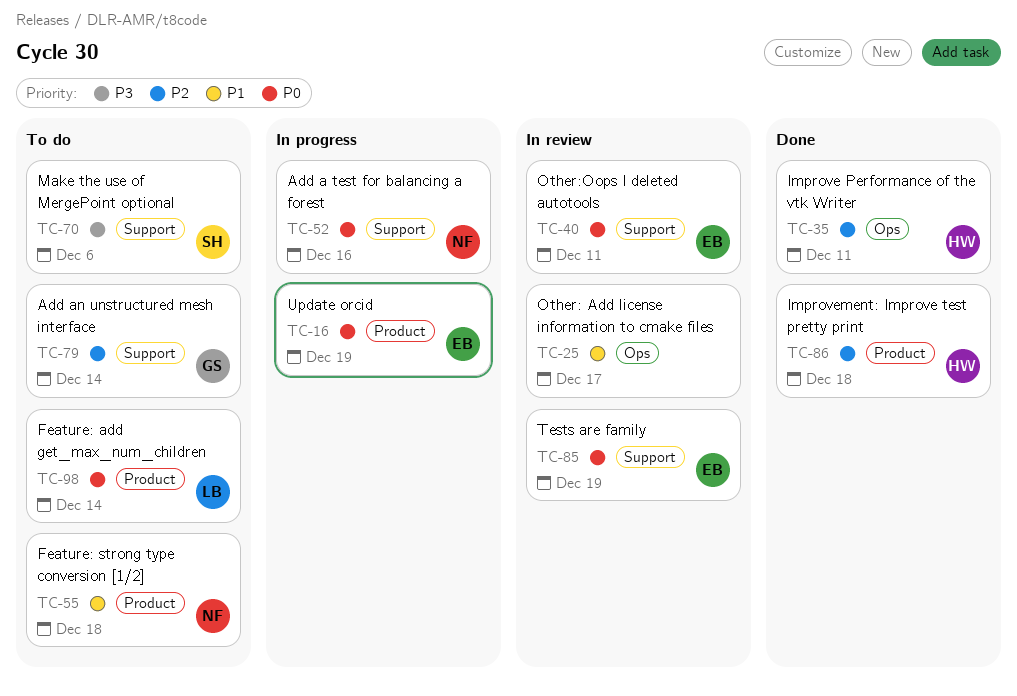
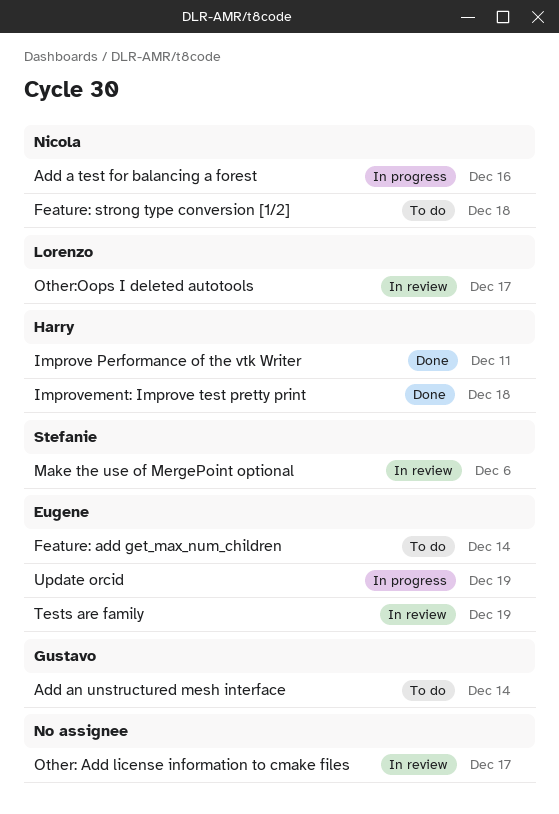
Feature: add get_max_num_children, owner: Lorenzo -> Eugene
Make the use of MergePoint optional, status: To do -> In review
Other:Oops I deleted autotools, owner: Eugene -> Lorenzo
Other:Oops I deleted autotools, due: Dec 11 -> Dec 17

